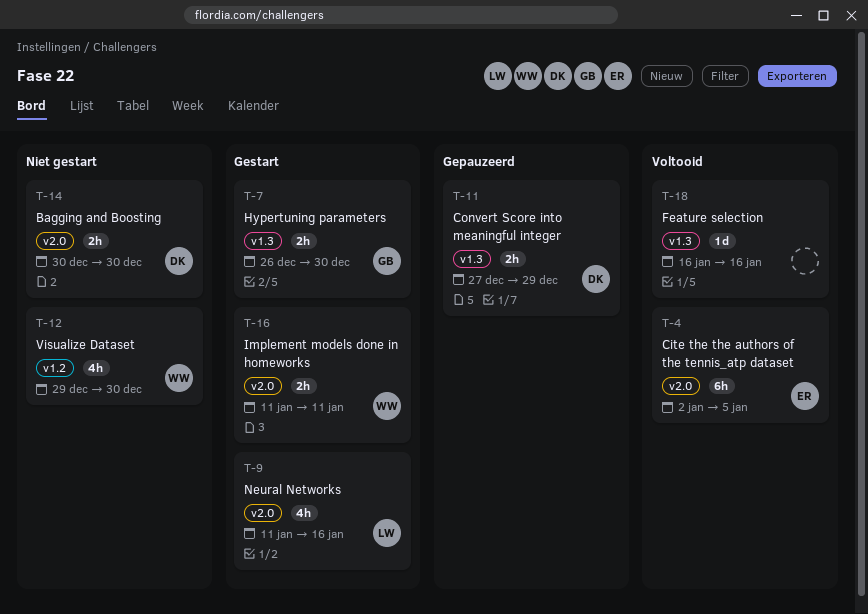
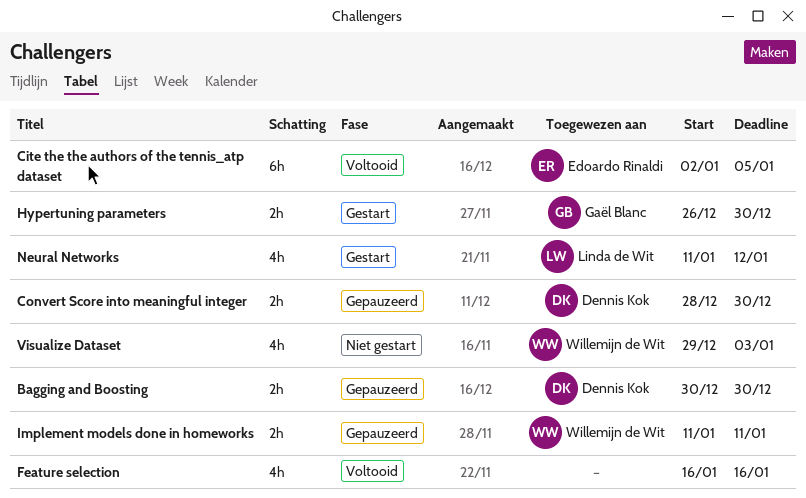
Bagging and Boosting, status: Niet gestart -> Gepauzeerd
Convert Score into meaningful integer, start: Dec 27 -> Dec 28
Convert Score into meaningful integer, due: Dec 29 -> Dec 30
Feature selection, estimate: 1d -> 4h
Implement models done in homeworks, status: Gestart -> Gepauzeerd
Neural Networks, due: Jan 16 -> Jan 12
Visualize Dataset, due: Dec 30 -> Jan 3

